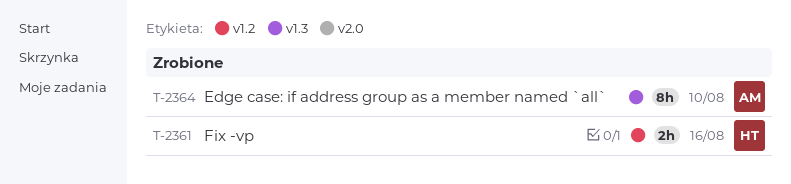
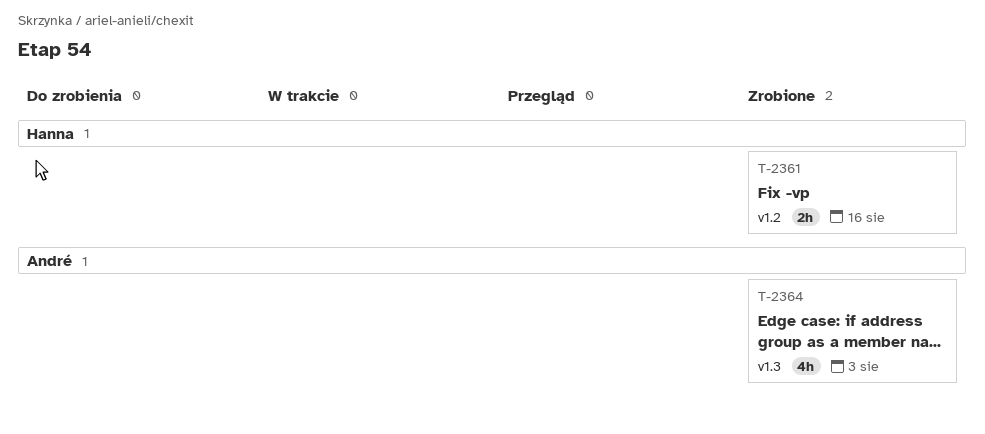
T-2364, estimate: 8h -> 4h
T-2364, due: Aug 10 -> Aug 3

